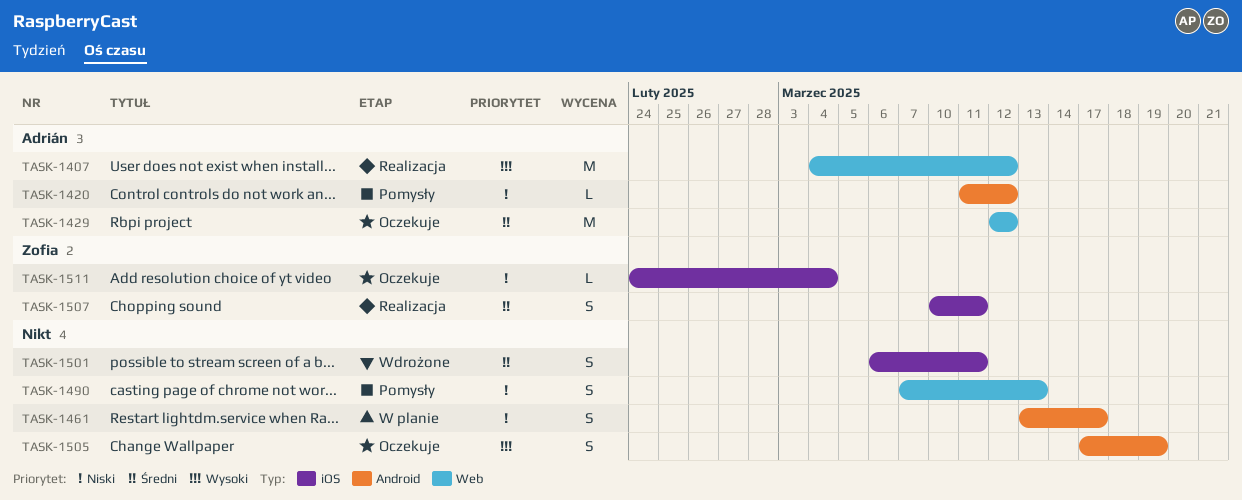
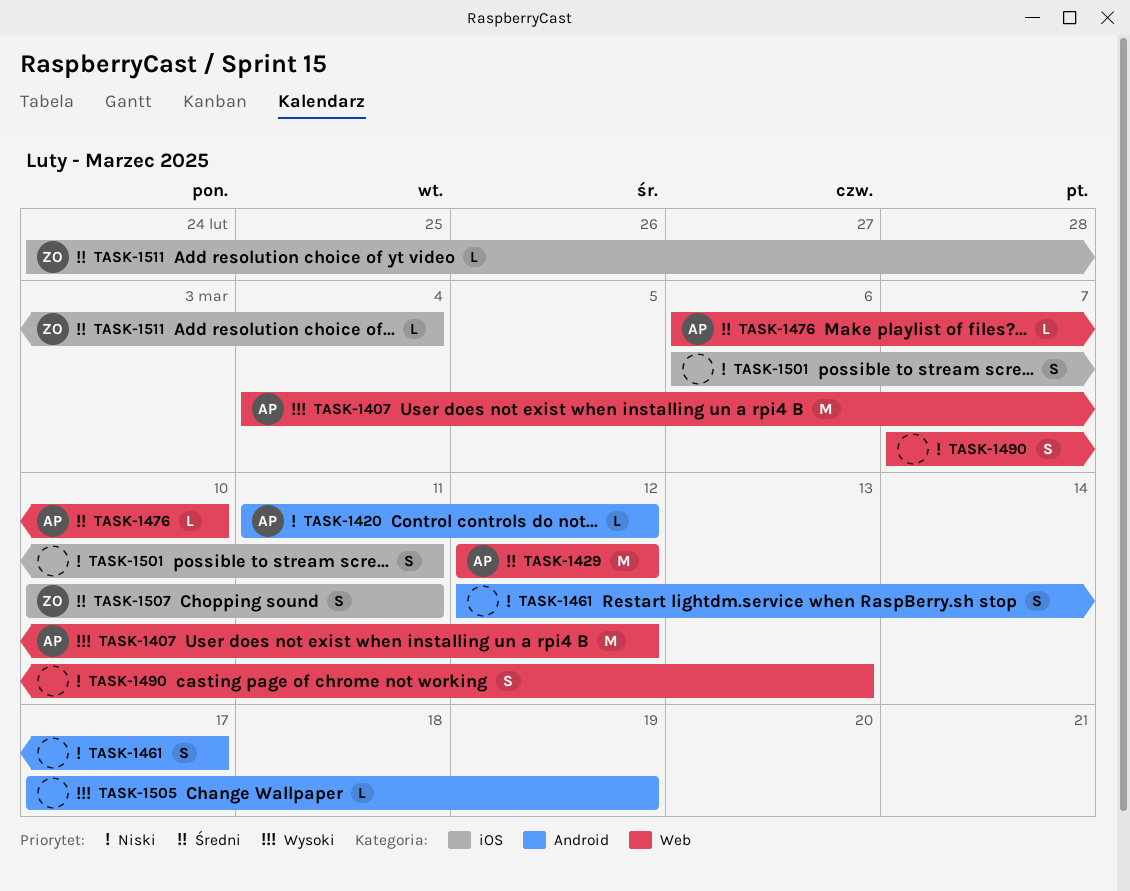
TASK-1461, start: Mar 13 -> Mar 12
TASK-1476: none -> present
TASK-1501, priority: Średni -> Niski
TASK-1505, estimate: S -> L
TASK-1511, priority: Niski -> Średni

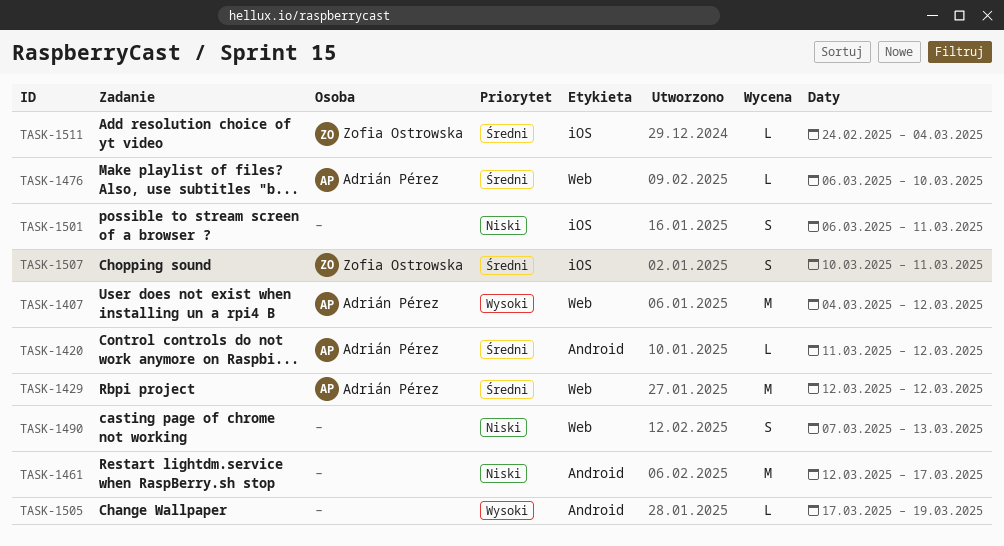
TASK-1420, priority: Niski -> Średni
TASK-1461, estimate: S -> M

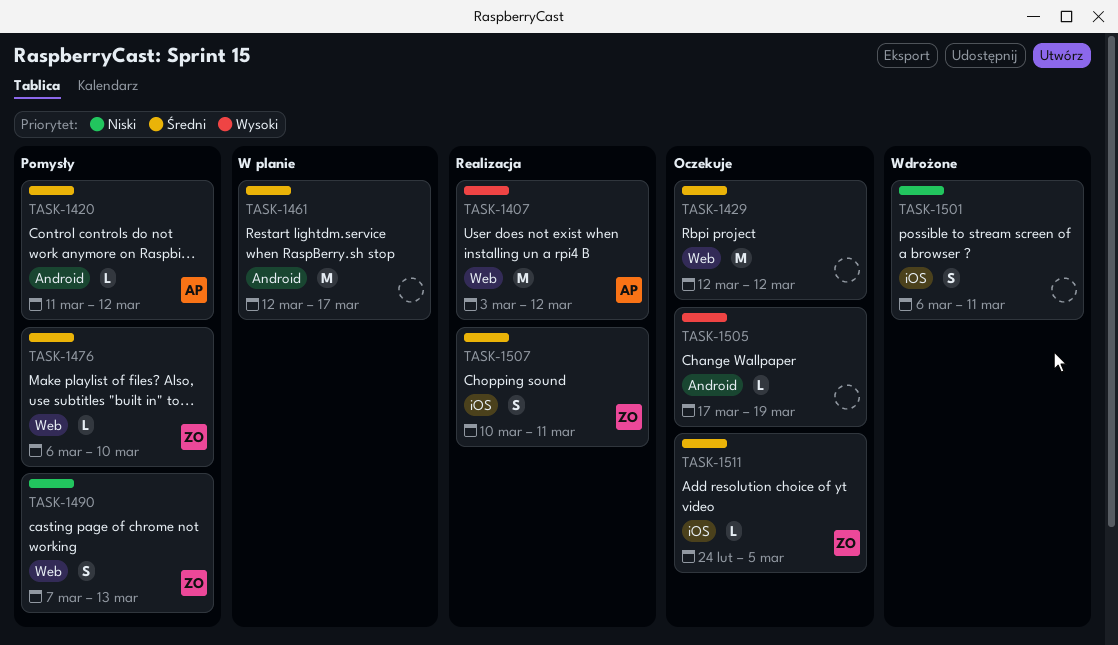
TASK-1407, start: Mar 4 -> Mar 3
TASK-1429, owner: Adrián Pérez -> none
TASK-1461, priority: Niski -> Średni
TASK-1476, owner: Adrián Pérez -> Zofia Ostrowska
TASK-1490, owner: none -> Zofia Ostrowska
TASK-1511, due: Mar 4 -> Mar 5

